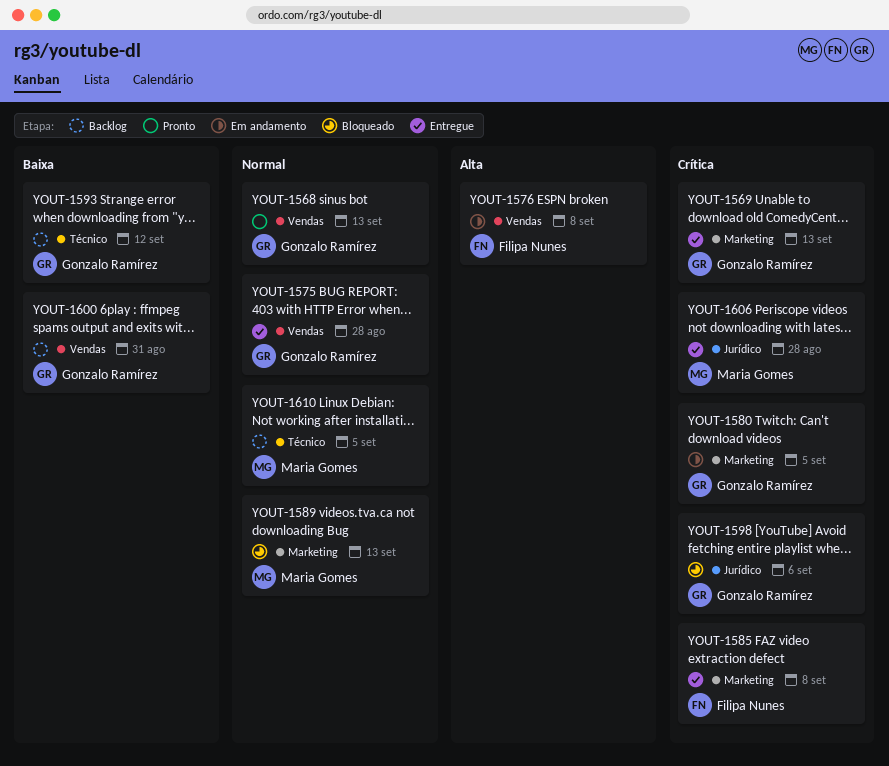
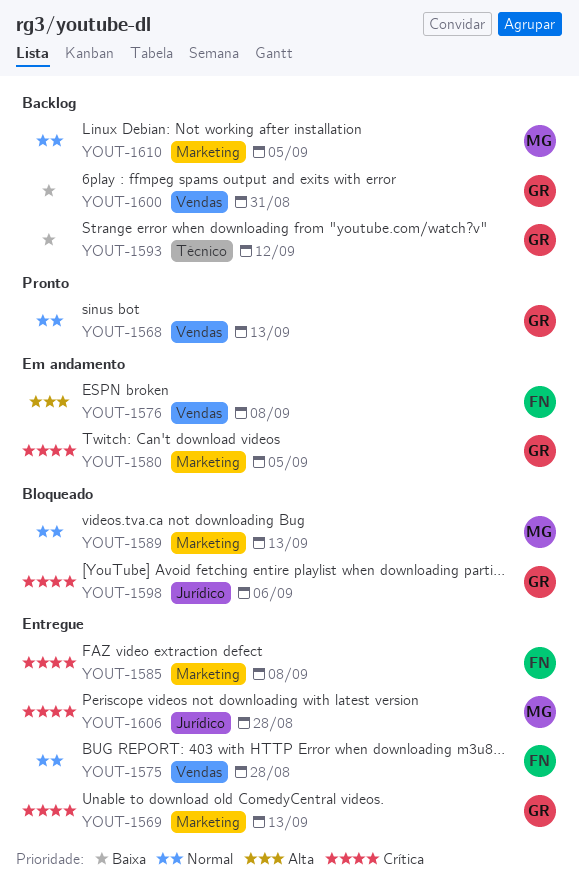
YOUT-1575, owner: Gonzalo Ramírez -> Filipa Nunes
YOUT-1610, label: Técnico -> Marketing

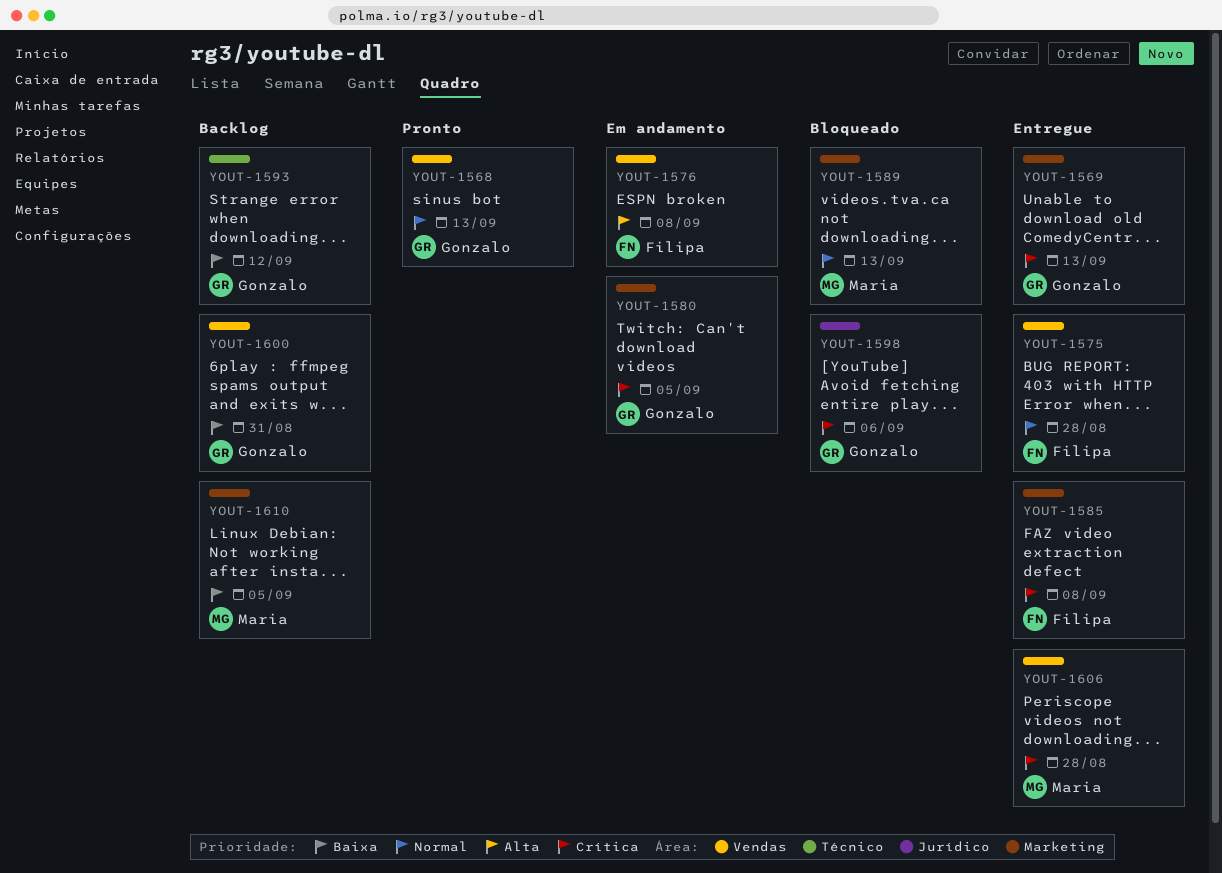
YOUT-1606, label: Jurídico -> Vendas
YOUT-1610, priority: Normal -> Baixa

